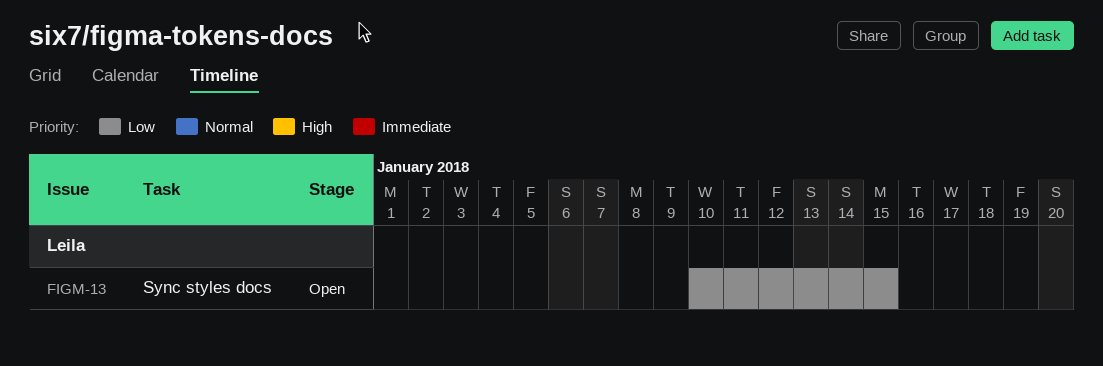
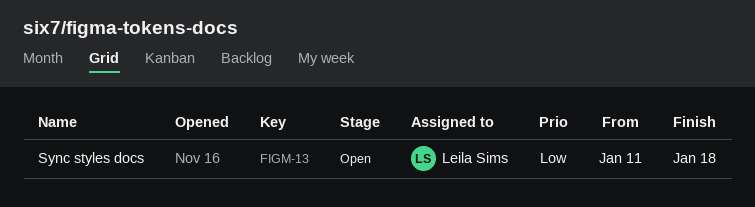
FIGM-13, start: Jan 10 -> Jan 11
FIGM-13, due: Jan 15 -> Jan 18

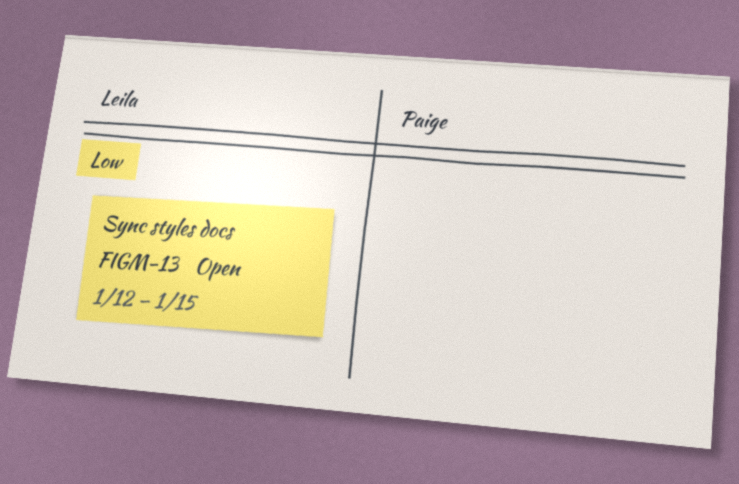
FIGM-13, start: Jan 11 -> Jan 12
FIGM-13, due: Jan 18 -> Jan 15

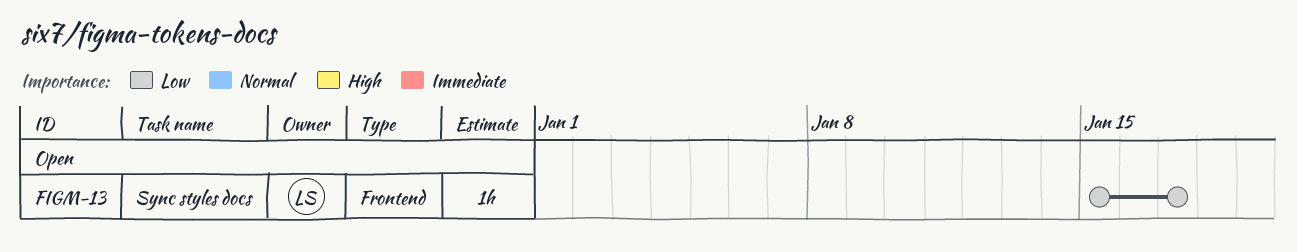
FIGM-13, start: Jan 12 -> Jan 15
FIGM-13, due: Jan 15 -> Jan 17

